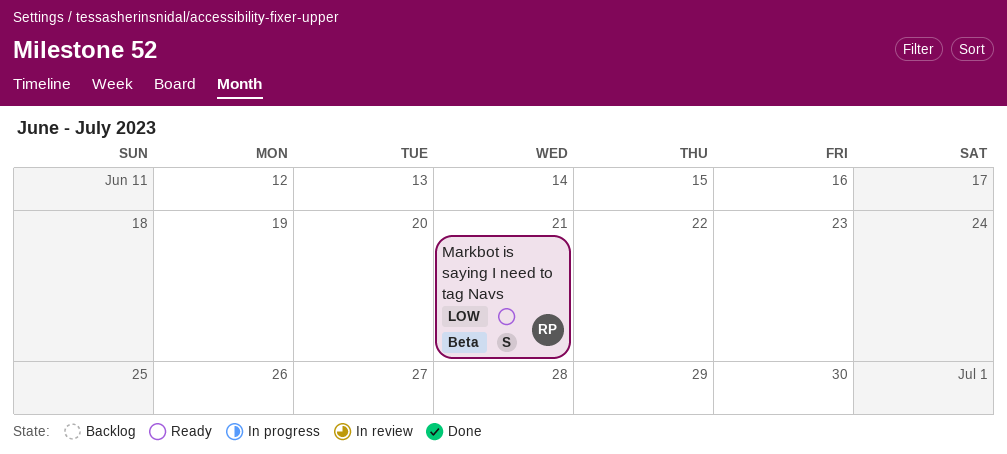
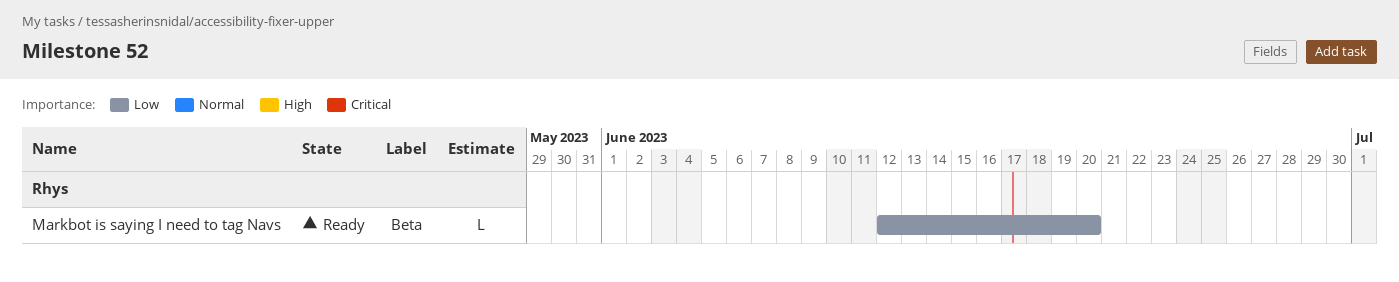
Markbot is saying I need to tag Navs, estimate: S -> L
Markbot is saying I need to tag Navs, due: Jun 21 -> Jun 20

